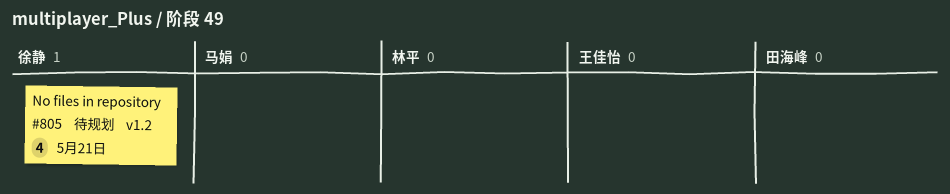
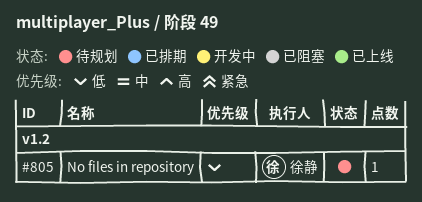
#805, estimate: 4 -> 1

